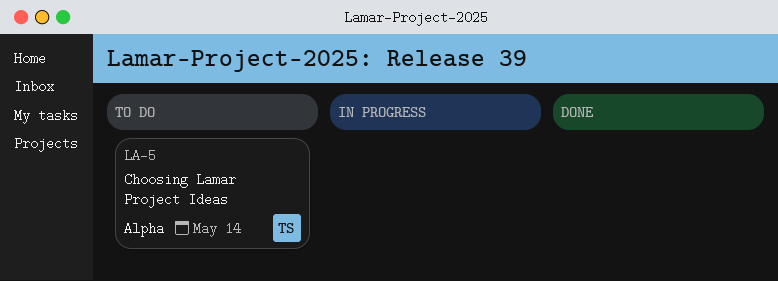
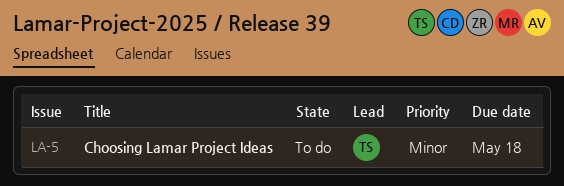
LA-5, due: May 14 -> May 18

